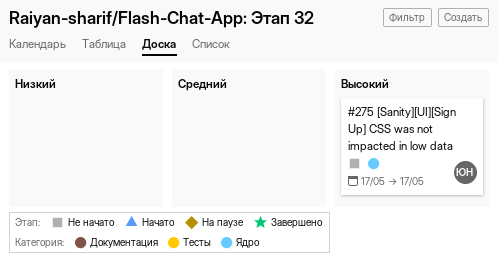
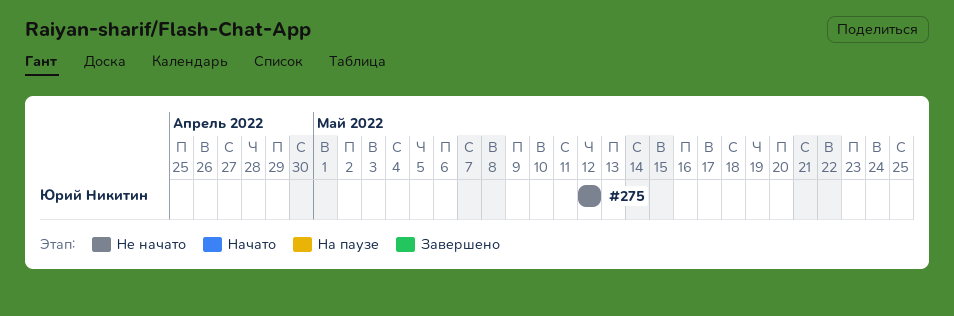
#275, start: May 17 -> May 12
#275, due: May 17 -> May 12

